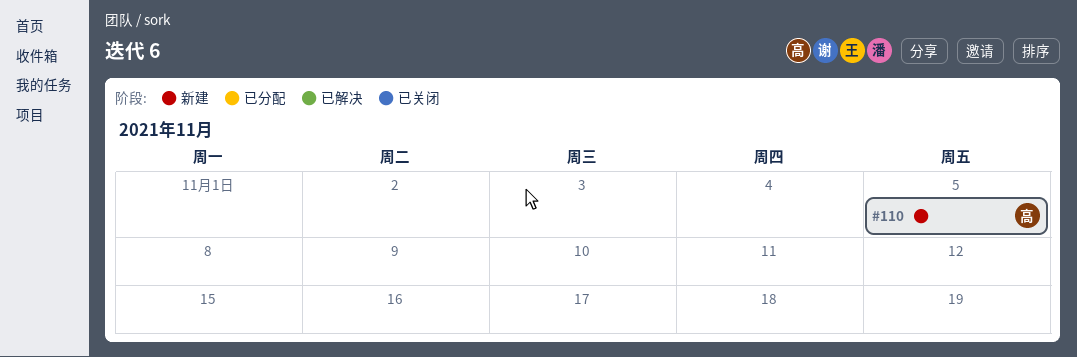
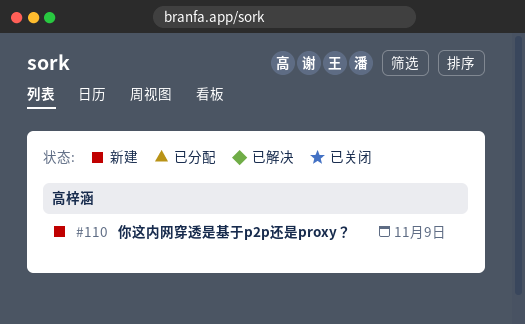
#110, due: Nov 5 -> Nov 9

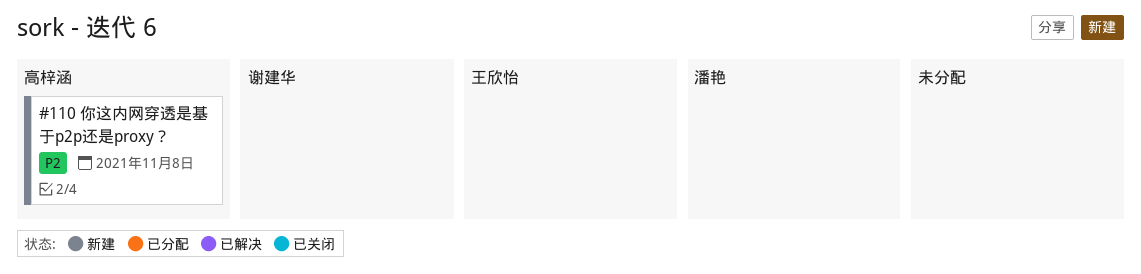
#110, due: Nov 9 -> Nov 8

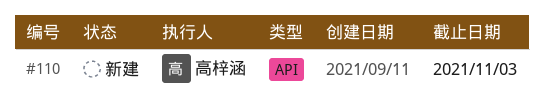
#110, due: Nov 8 -> Nov 3

